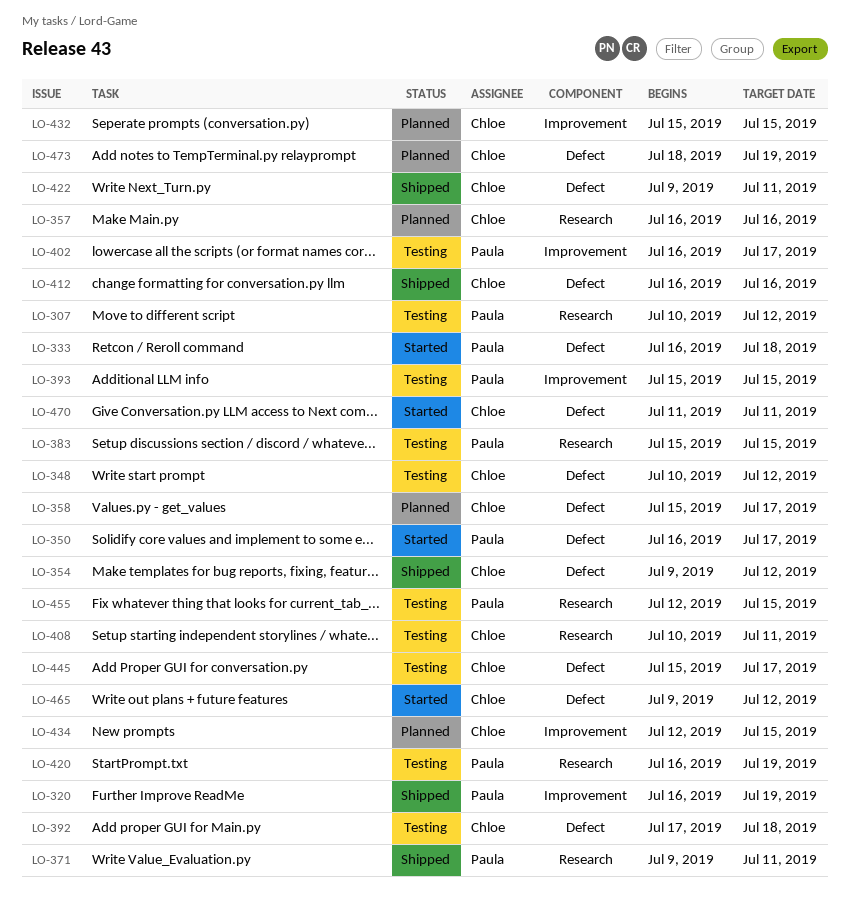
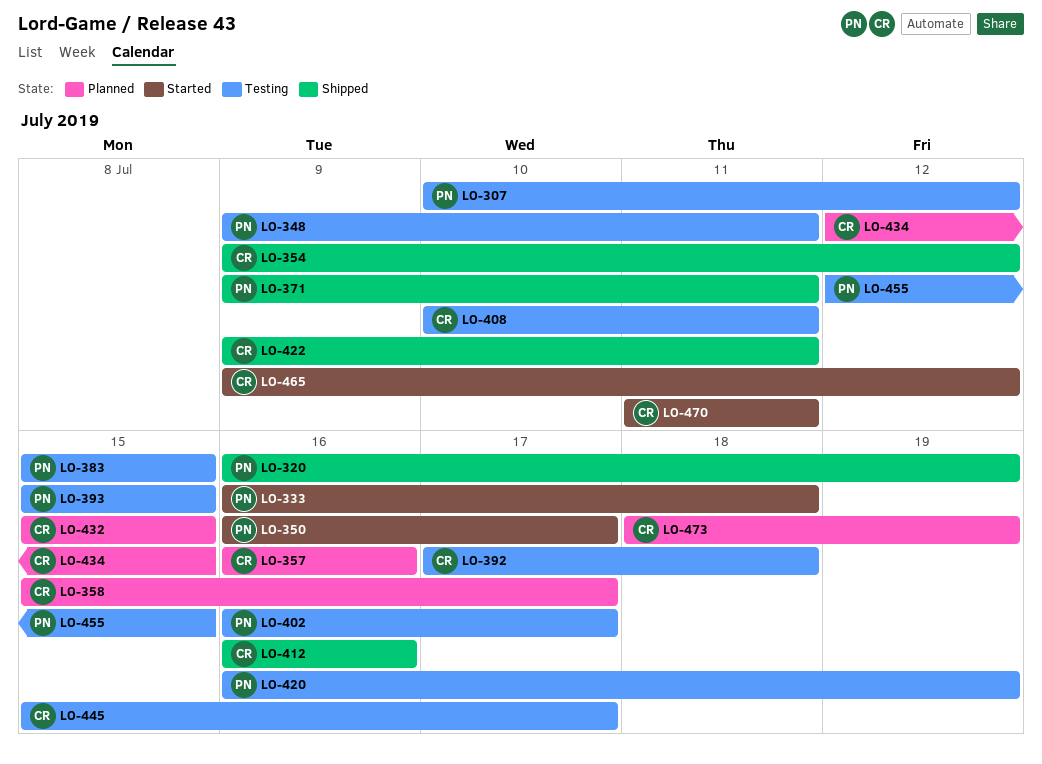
LO-348, owner: Chloe -> Paula
LO-348, start: Jul 10 -> Jul 9
LO-348, due: Jul 12 -> Jul 11

